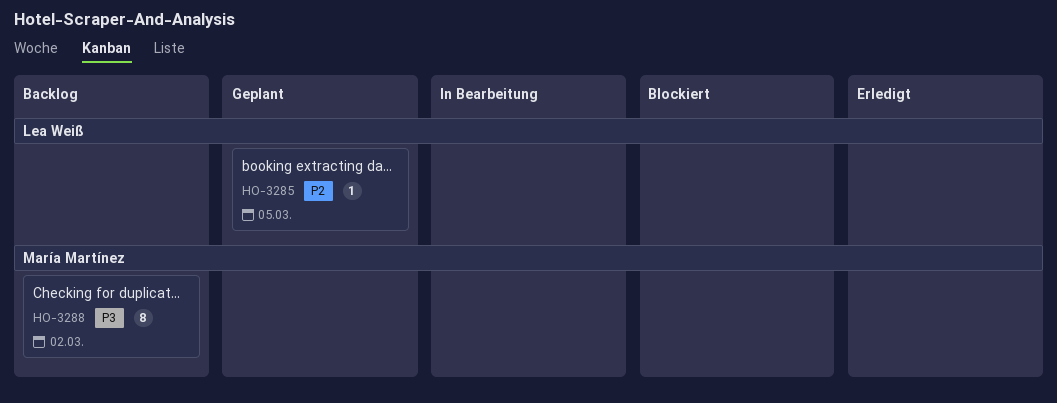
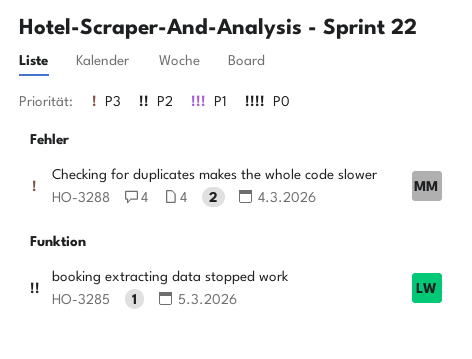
HO-3288, estimate: 8 -> 2
HO-3288, due: Mar 2 -> Mar 4

